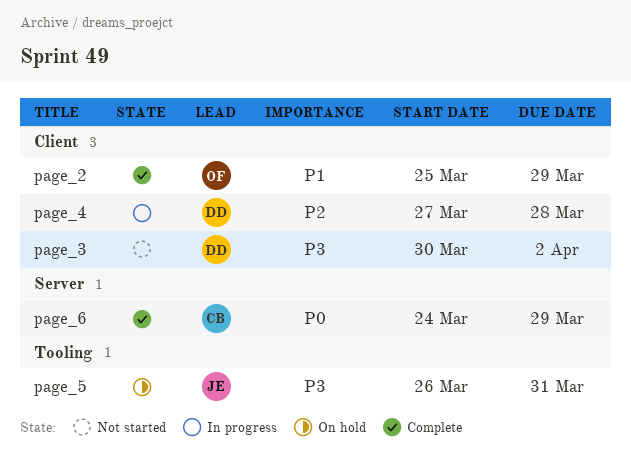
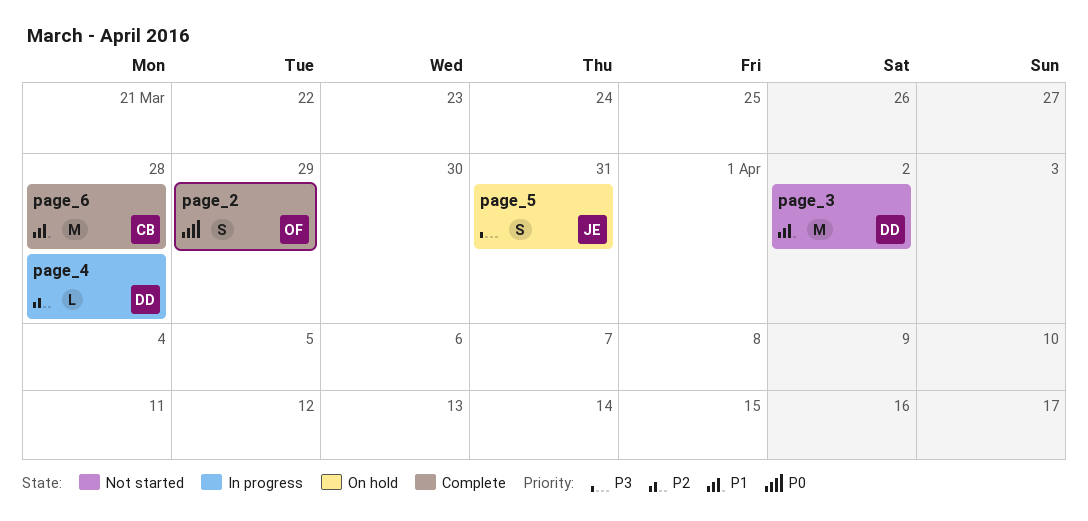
page_2, priority: P1 -> P0
page_3, priority: P3 -> P1
page_6, priority: P0 -> P1
page_6, due: Mar 29 -> Mar 28

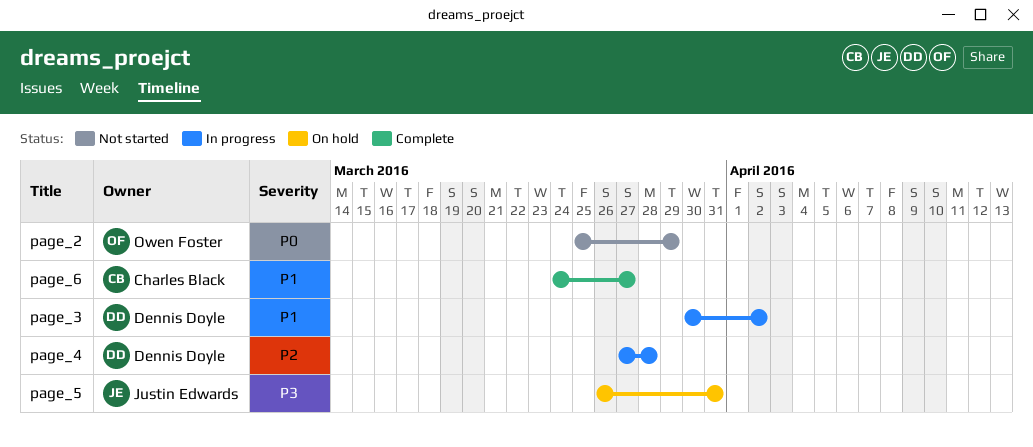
page_2, status: Complete -> Not started
page_3, status: Not started -> In progress
page_6, due: Mar 28 -> Mar 27

